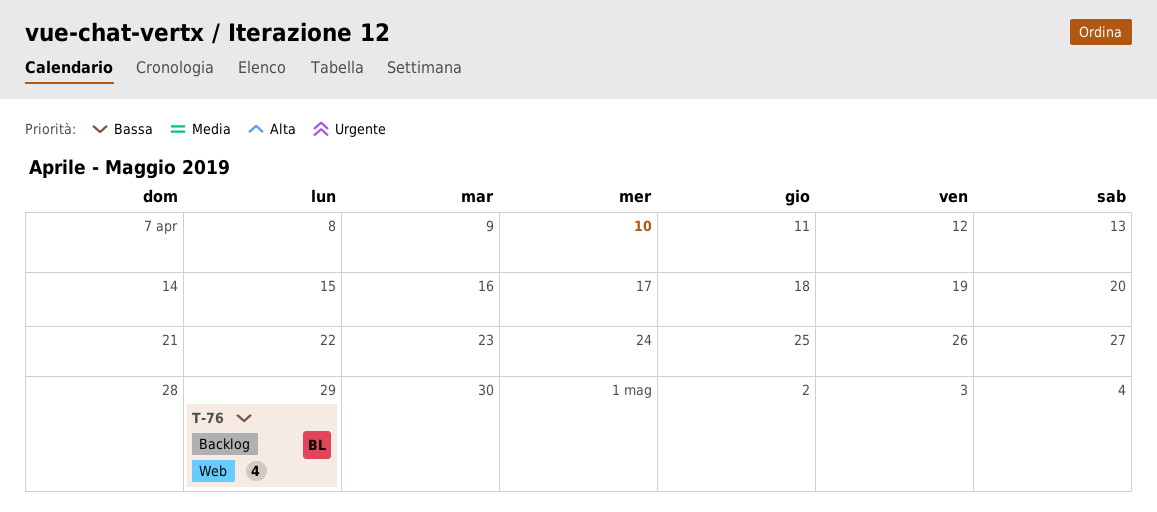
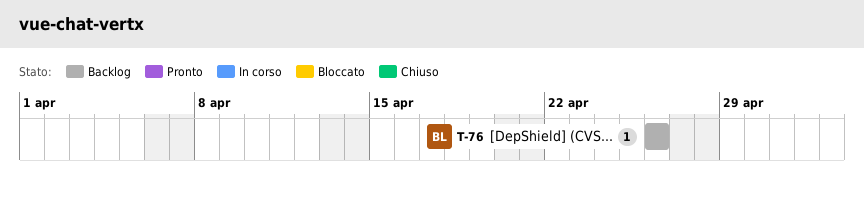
T-76, estimate: 4 -> 1
T-76, due: Apr 29 -> Apr 26

